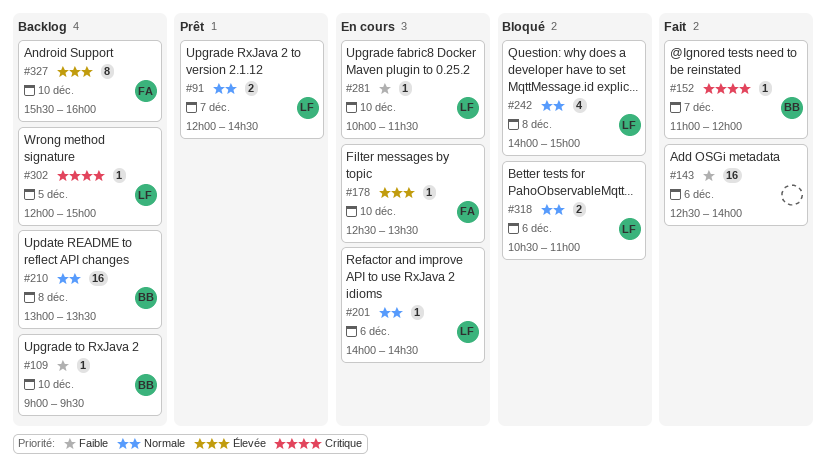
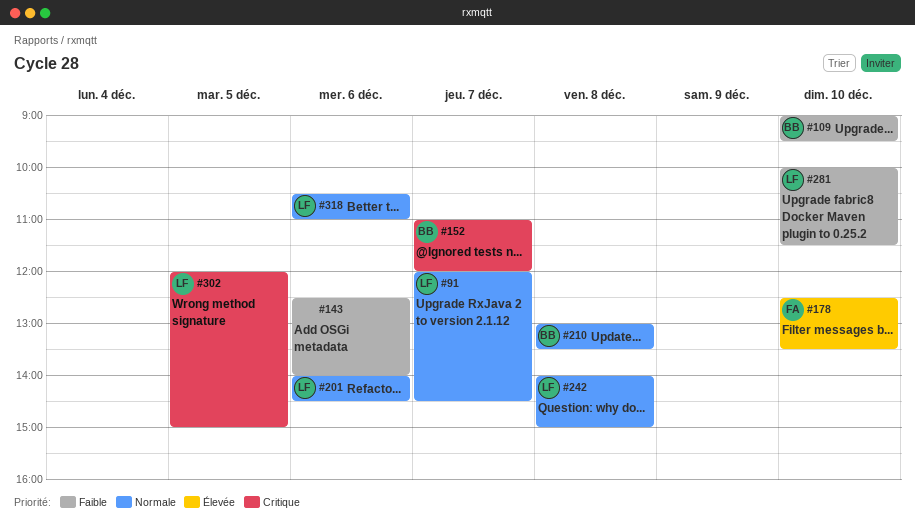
#327: present -> none

